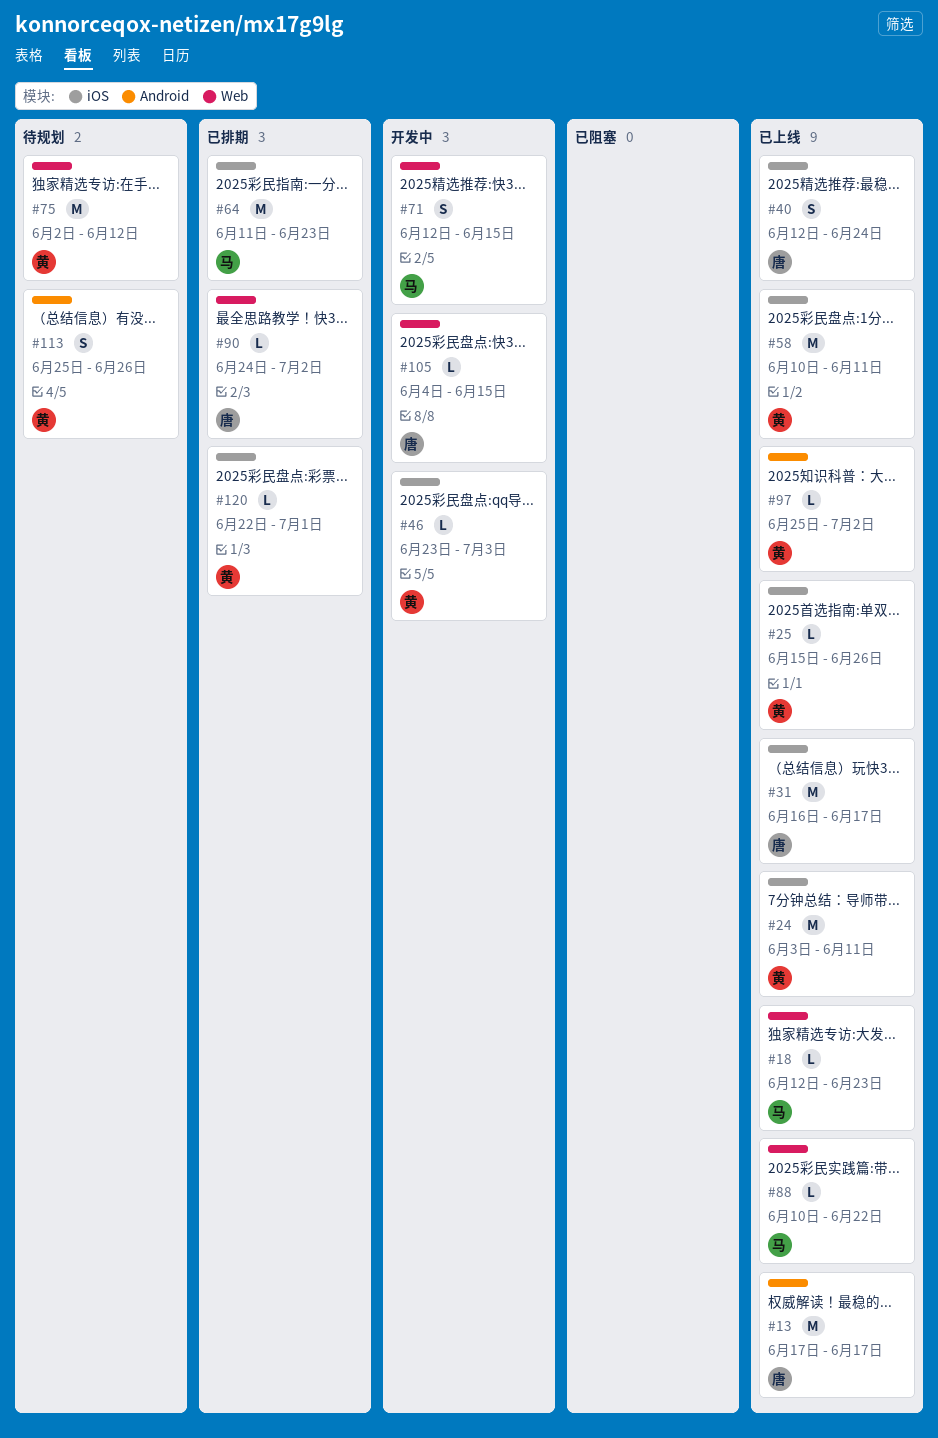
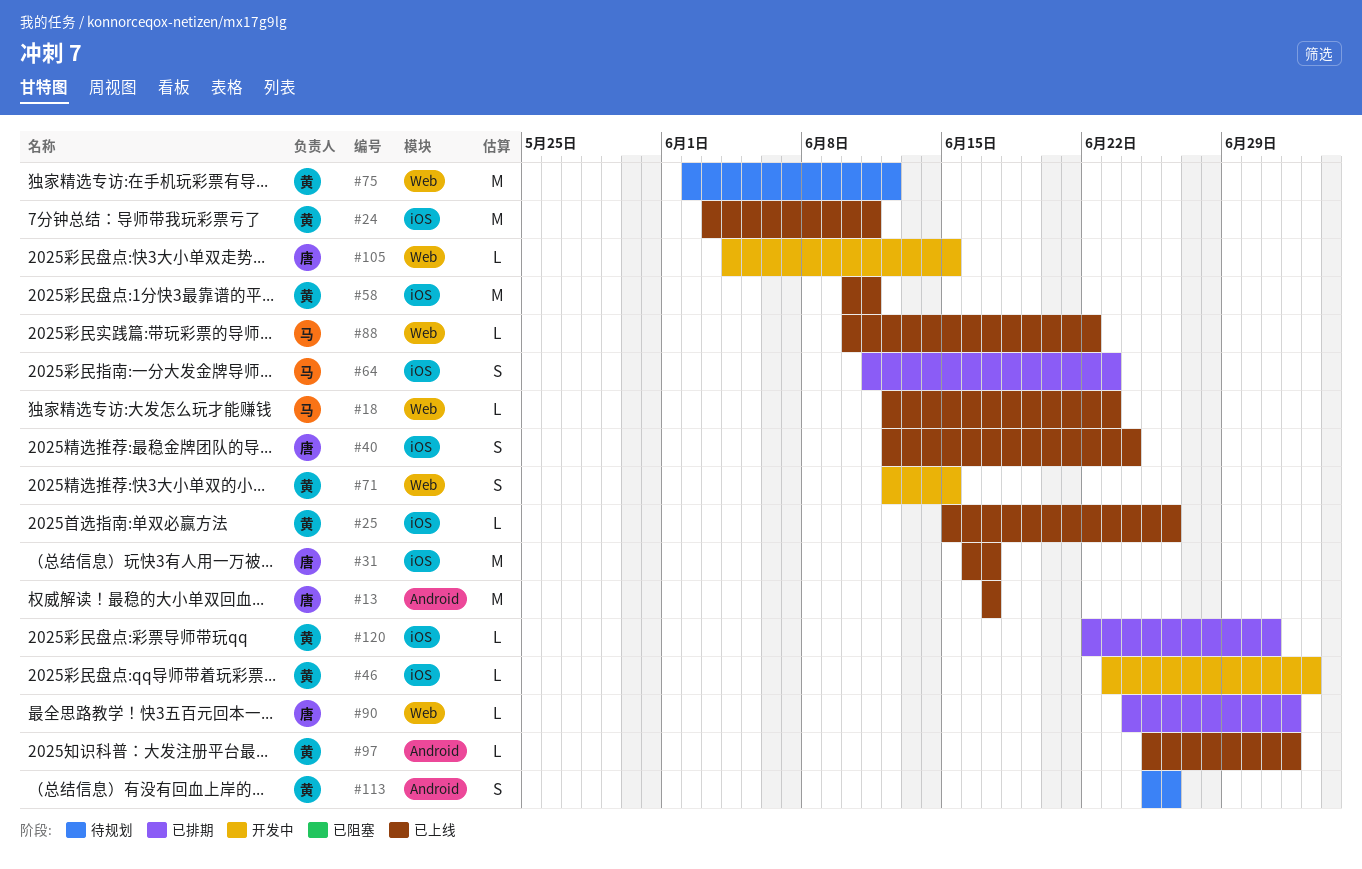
#64, estimate: M -> S
#71, owner: 马 -> 黄

